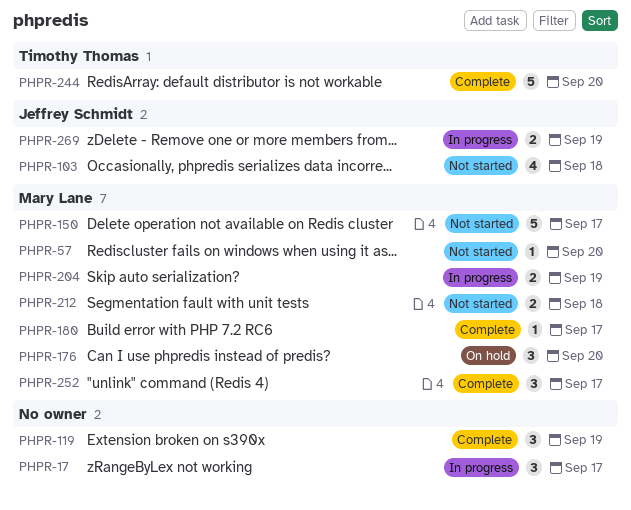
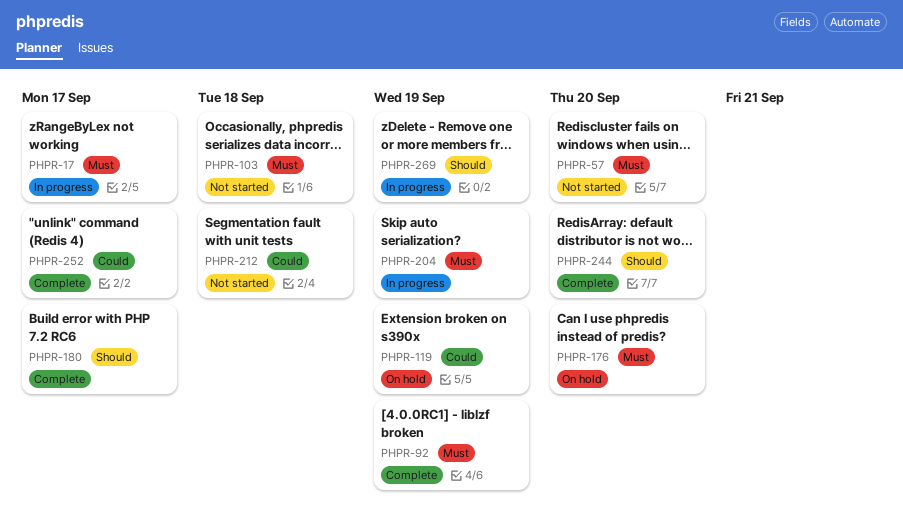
PHPR-92: none -> present
PHPR-119, status: Complete -> On hold
PHPR-150: present -> none

